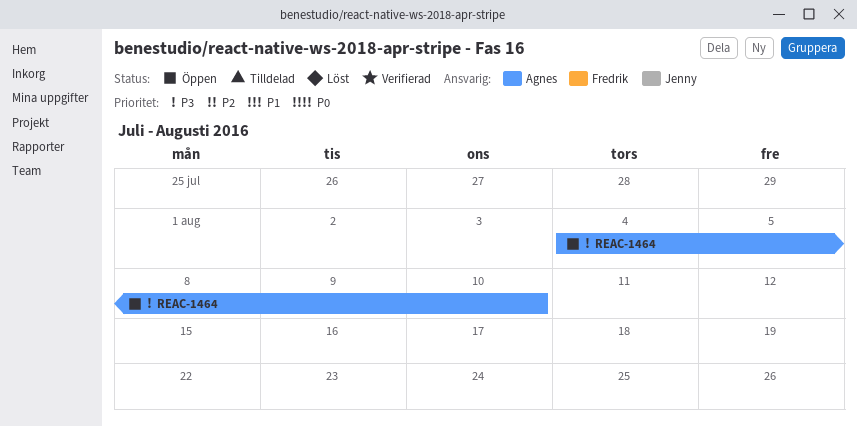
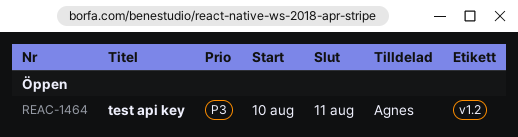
REAC-1464, start: Aug 4 -> Aug 10
REAC-1464, due: Aug 10 -> Aug 11

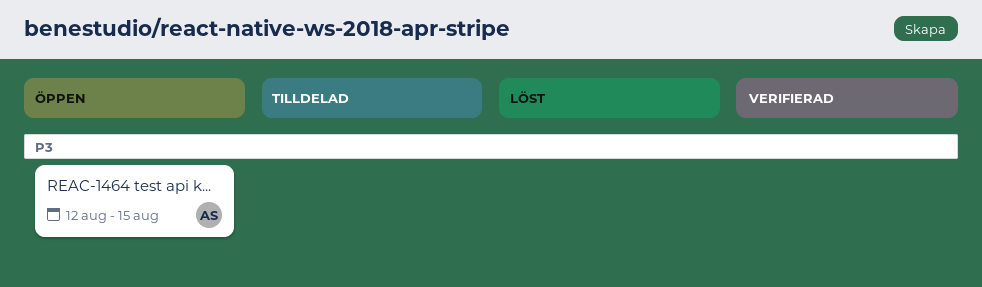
REAC-1464, start: Aug 10 -> Aug 12
REAC-1464, due: Aug 11 -> Aug 15

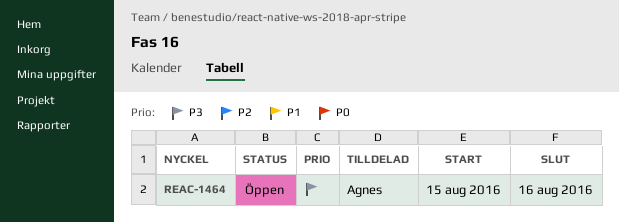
REAC-1464, start: Aug 12 -> Aug 15
REAC-1464, due: Aug 15 -> Aug 16

